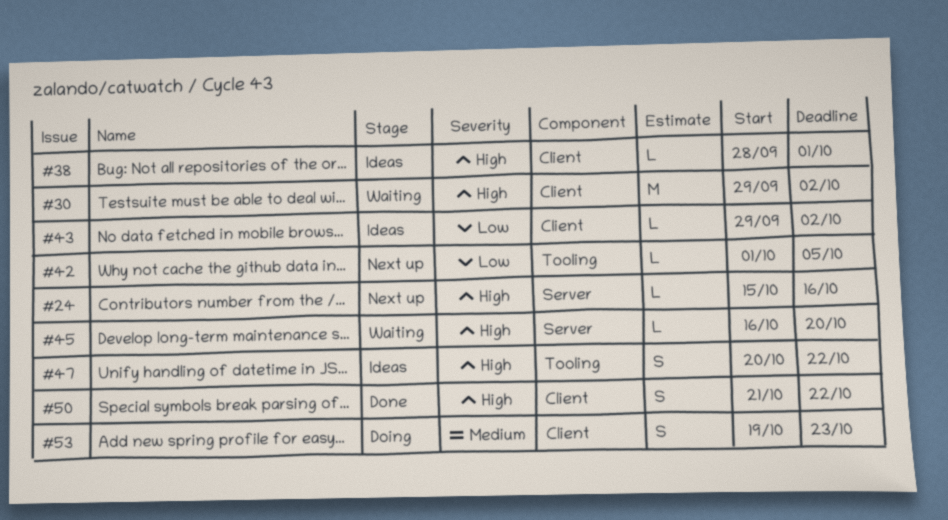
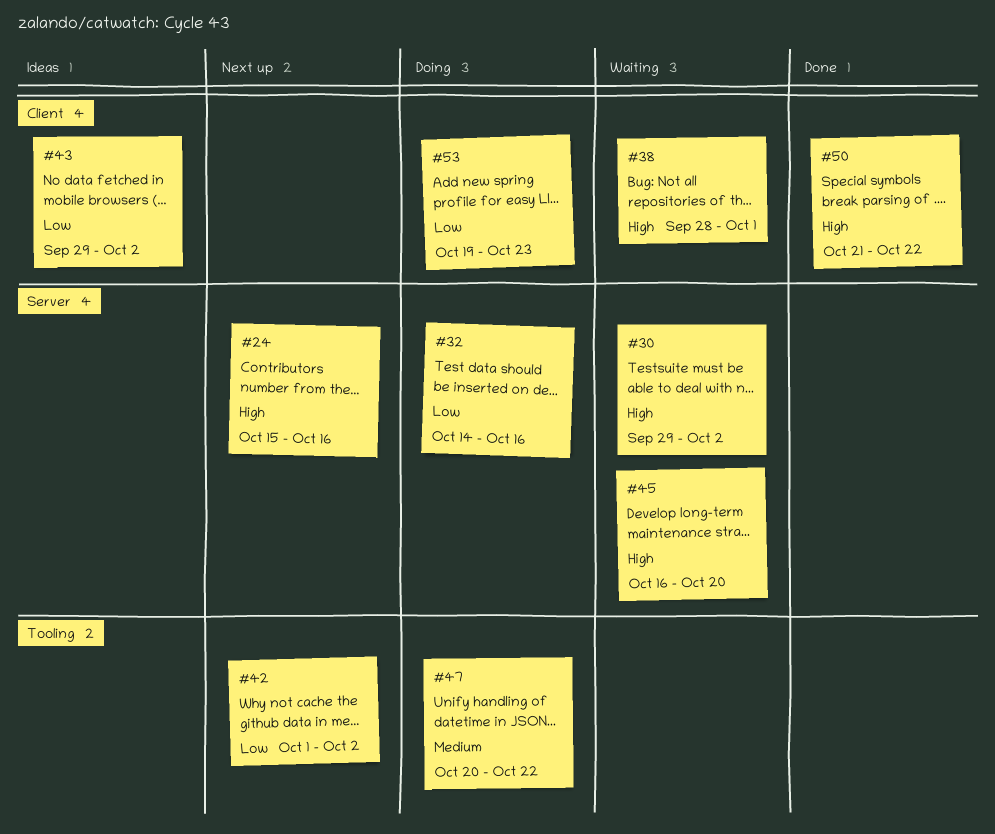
#30, label: Client -> Server
#32: none -> present
#38, status: Ideas -> Waiting
#42, due: Oct 5 -> Oct 2
#47, status: Ideas -> Doing
#47, priority: High -> Medium
#53, priority: Medium -> Low

